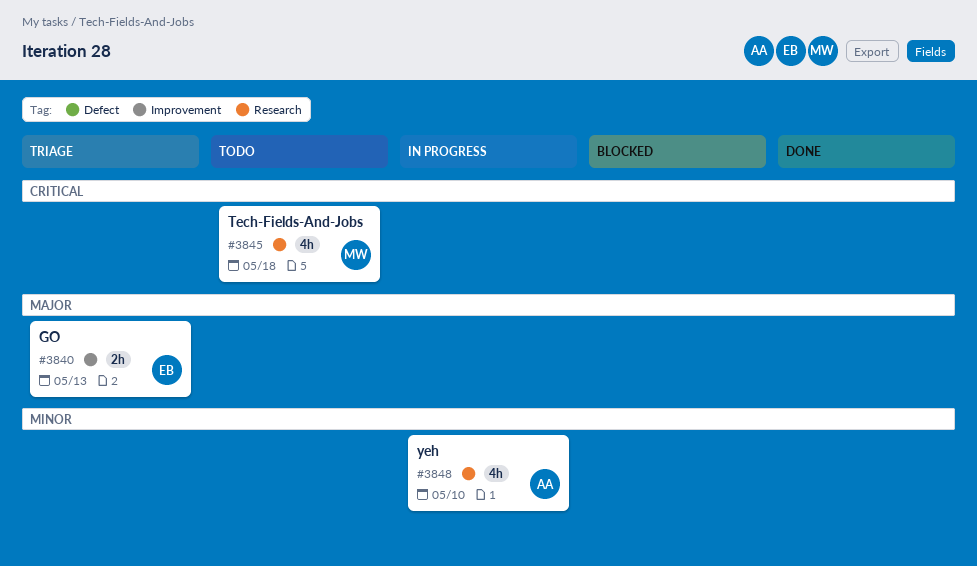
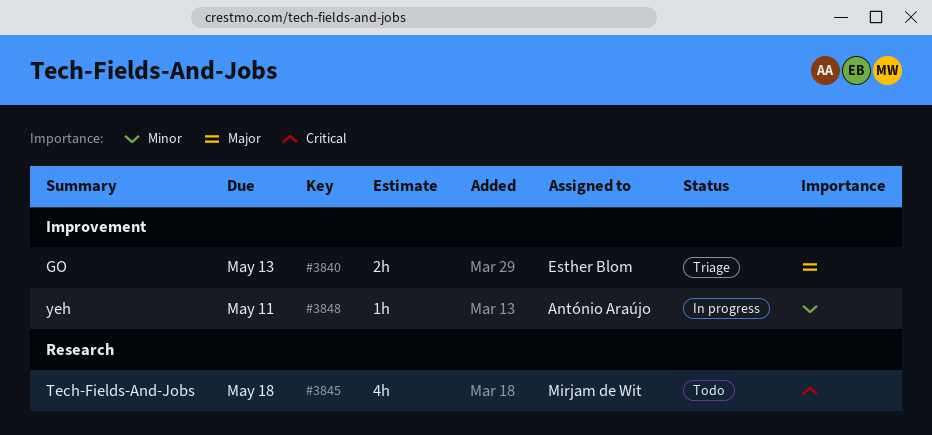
#3848, label: Research -> Improvement
#3848, estimate: 4h -> 1h
#3848, due: May 10 -> May 11

